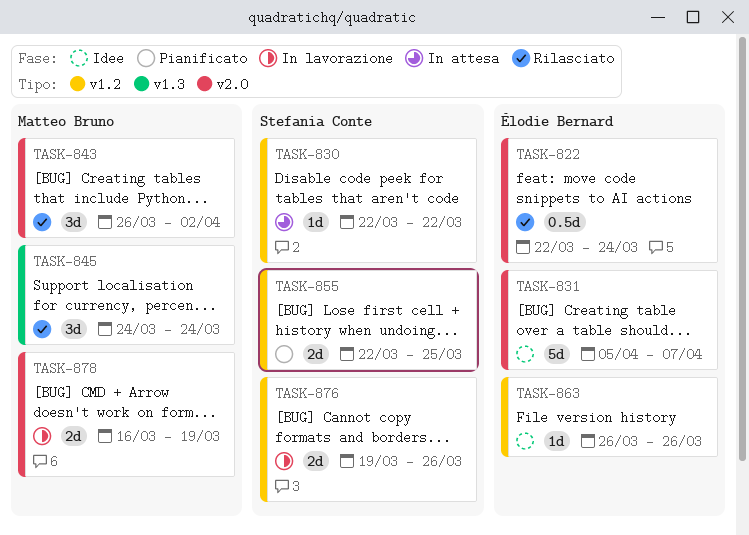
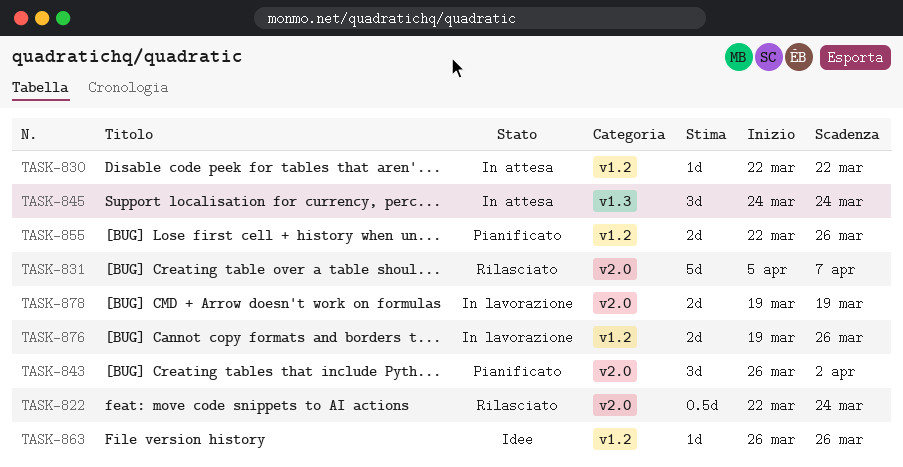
TASK-831, status: Idee -> Rilasciato
TASK-843, status: Rilasciato -> Pianificato
TASK-845, status: Rilasciato -> In attesa
TASK-855, due: Mar 25 -> Mar 26
TASK-878, start: Mar 16 -> Mar 19

